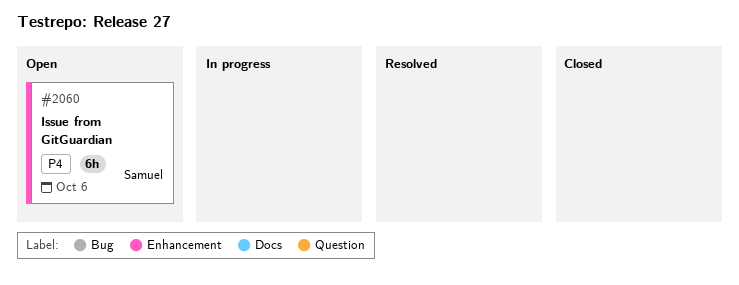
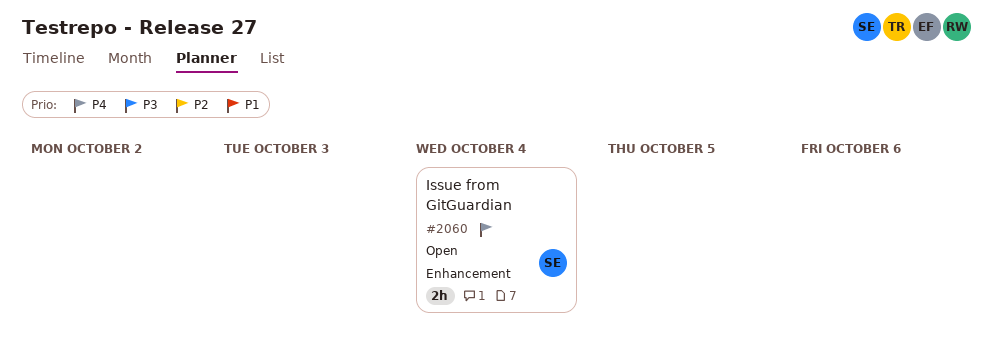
#2060, estimate: 6h -> 2h
#2060, due: Oct 6 -> Oct 4

